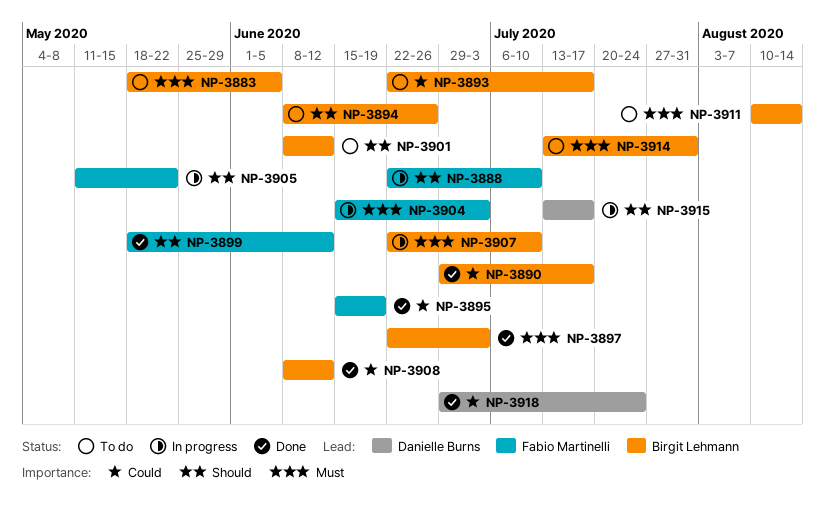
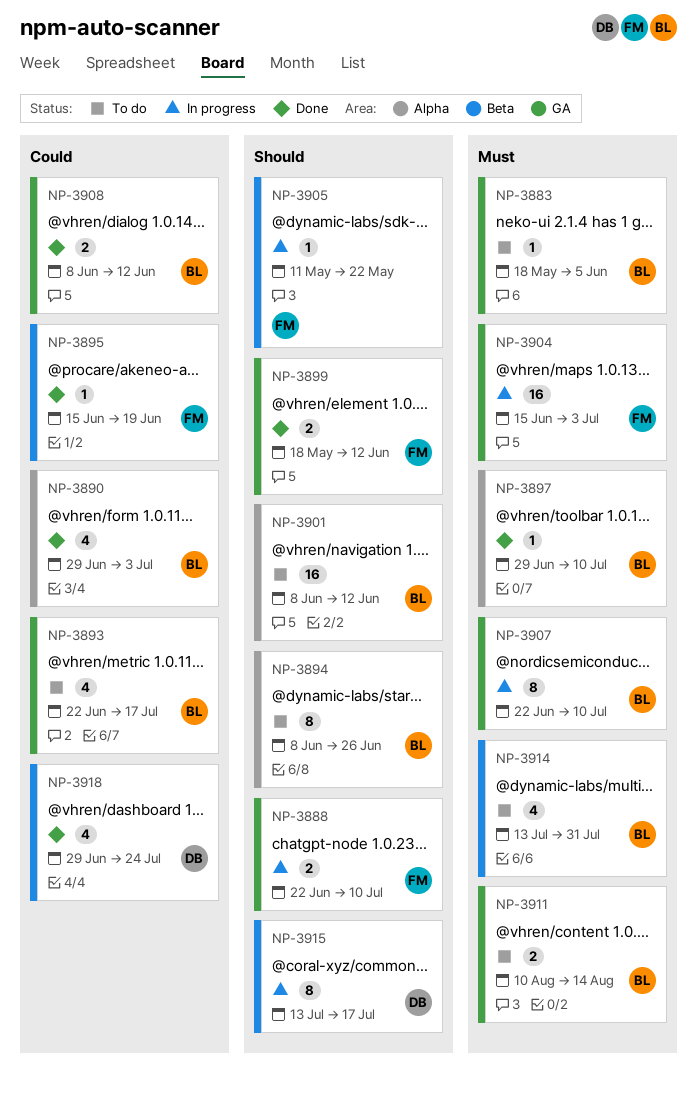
NP-3890, due: Jul 17 -> Jul 3
NP-3897, start: Jun 22 -> Jun 29
NP-3897, due: Jul 3 -> Jul 10

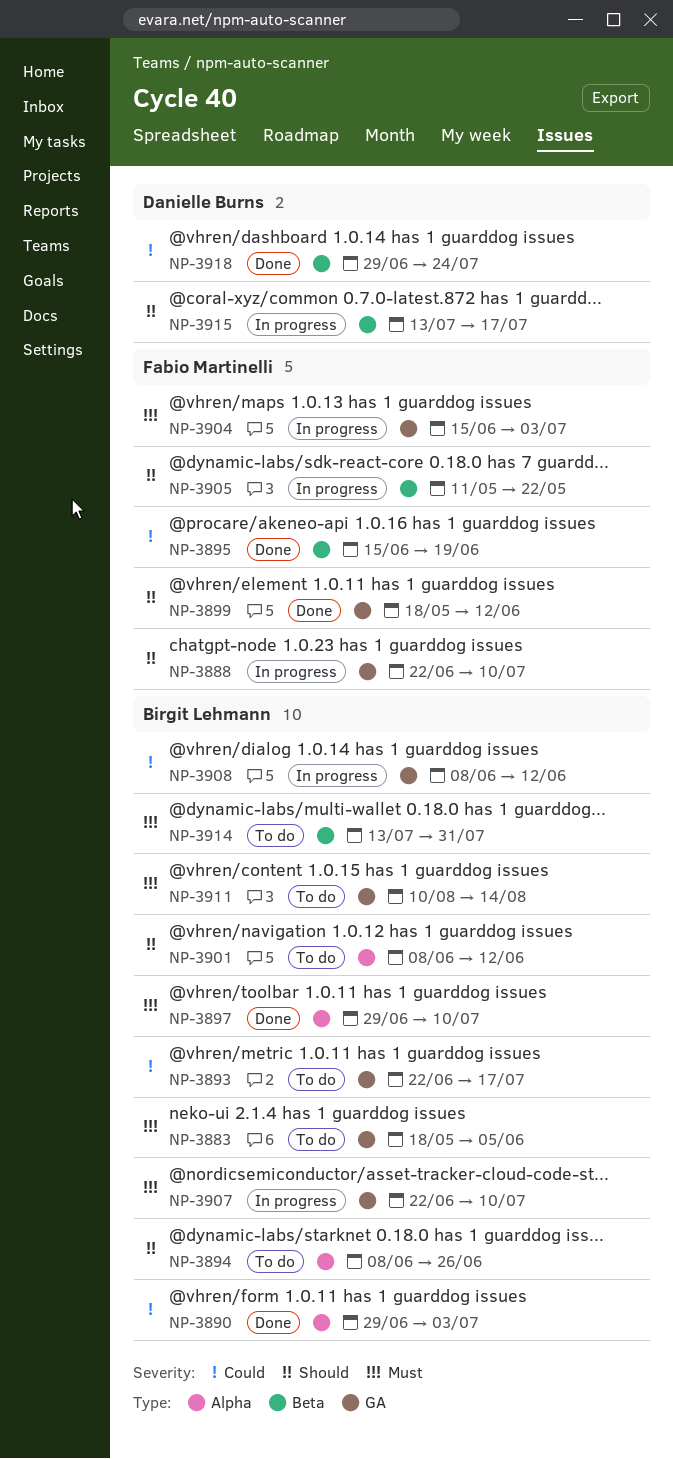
NP-3908, status: Done -> In progress

